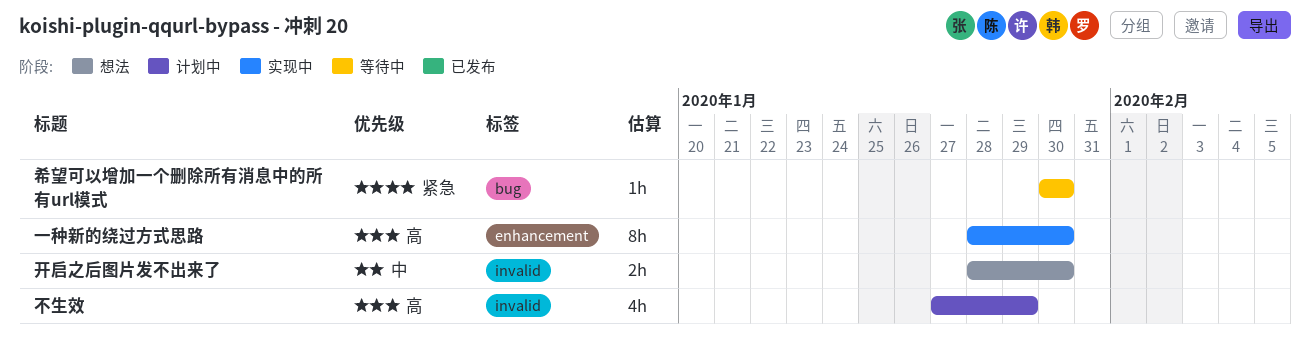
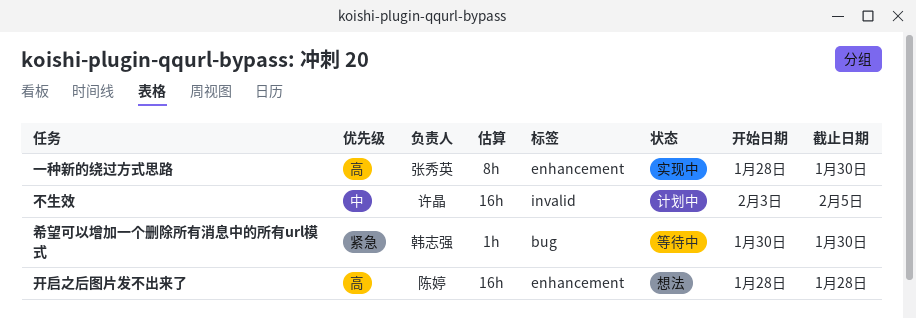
不生效, priority: 高 -> 中
不生效, estimate: 4h -> 16h
不生效, start: Jan 27 -> Feb 3
不生效, due: Jan 29 -> Feb 5
开启之后图片发不出来了, priority: 中 -> 高
开启之后图片发不出来了, label: invalid -> enhancement
开启之后图片发不出来了, estimate: 2h -> 16h
开启之后图片发不出来了, due: Jan 30 -> Jan 28

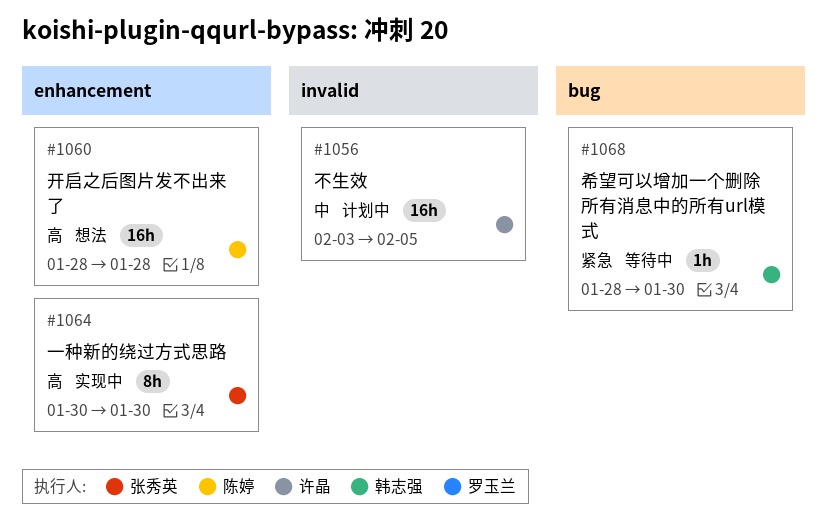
一种新的绕过方式思路, start: Jan 28 -> Jan 30
希望可以增加一个删除所有消息中的所有url模式, start: Jan 30 -> Jan 28

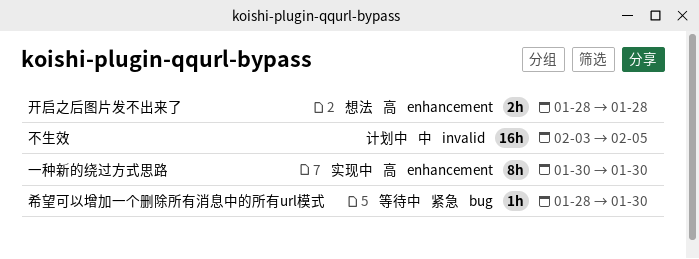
开启之后图片发不出来了, estimate: 16h -> 2h

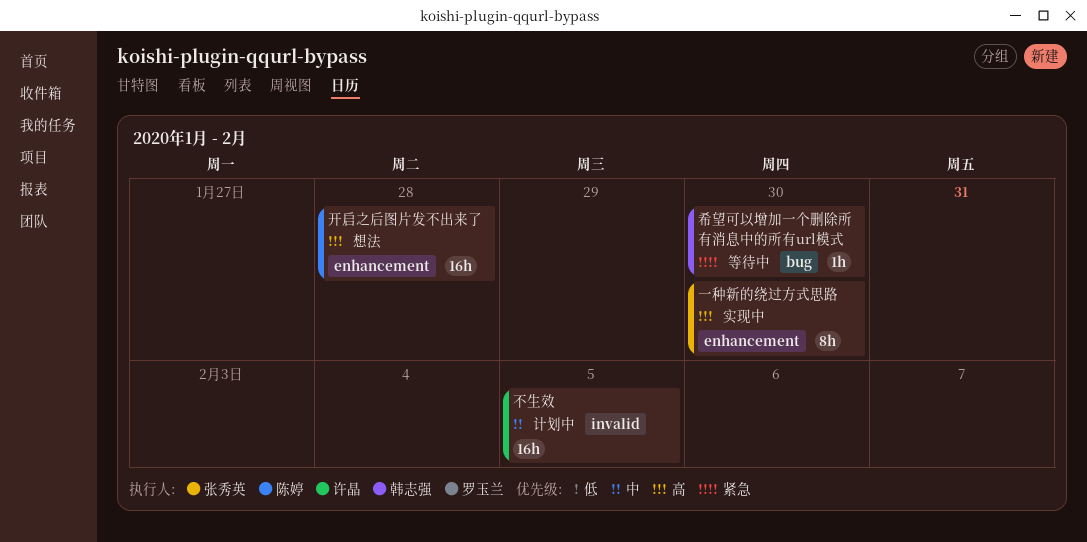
开启之后图片发不出来了, estimate: 2h -> 16h

